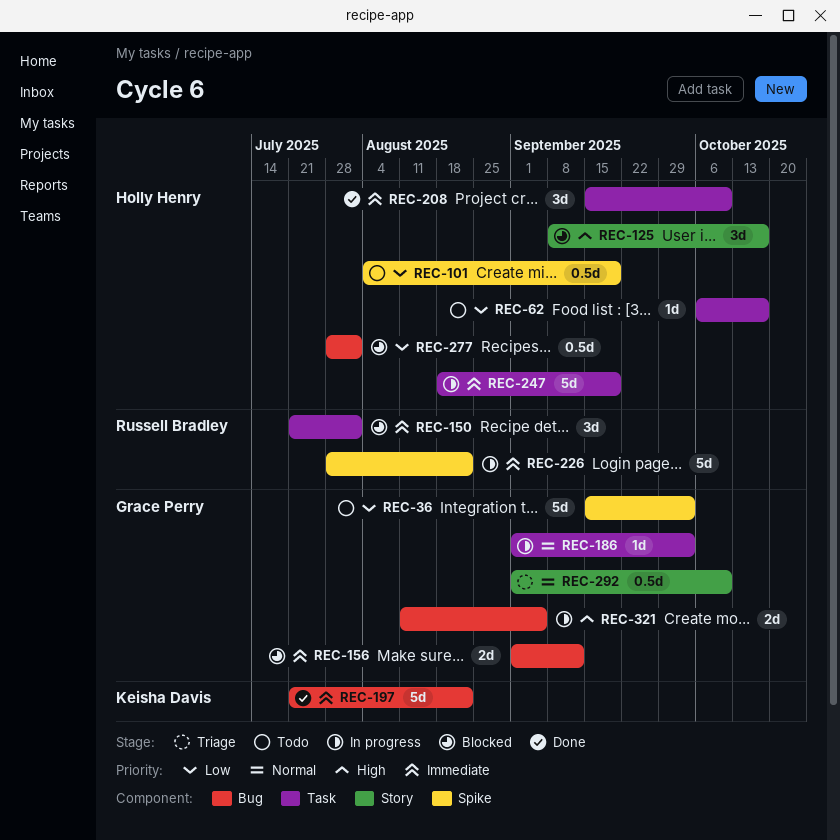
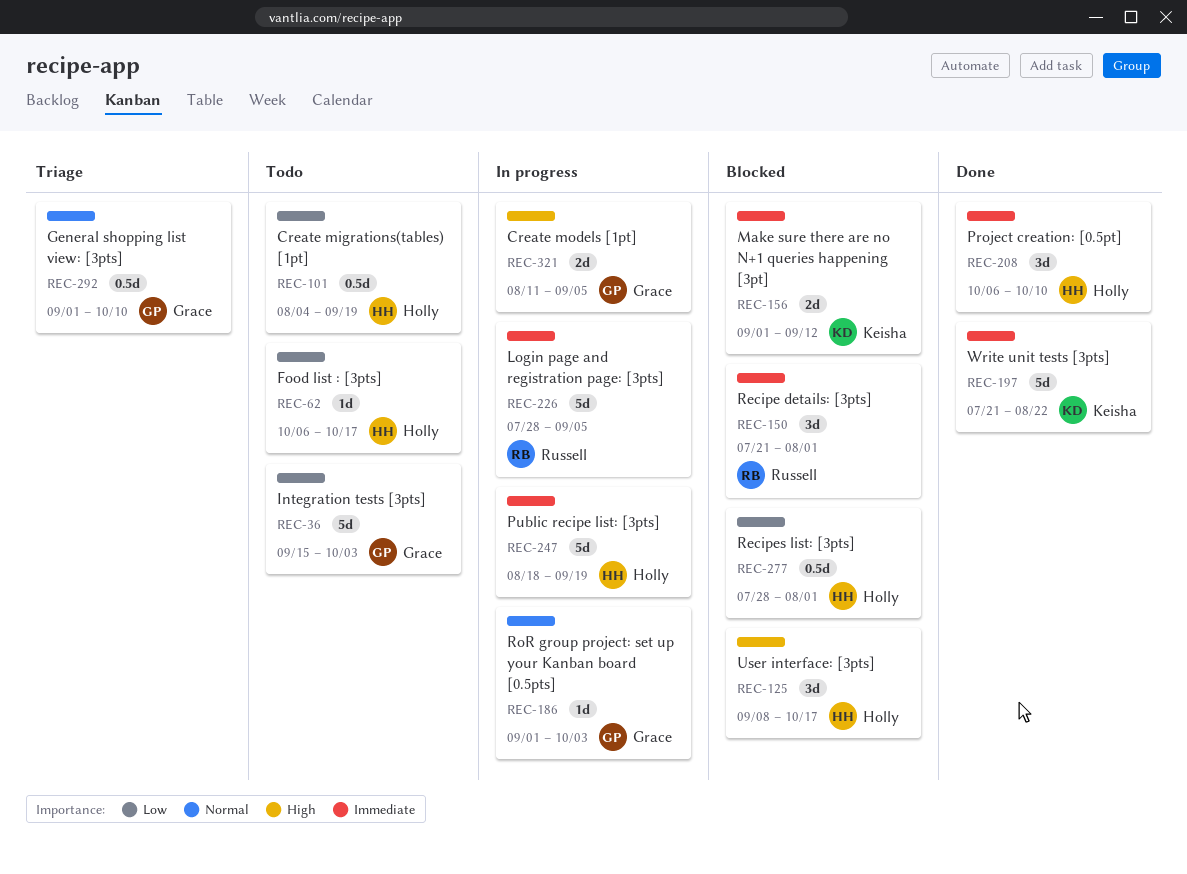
REC-156, owner: Grace Perry -> Keisha Davis
REC-208, start: Sep 15 -> Oct 6
REC-226, due: Aug 22 -> Sep 5

